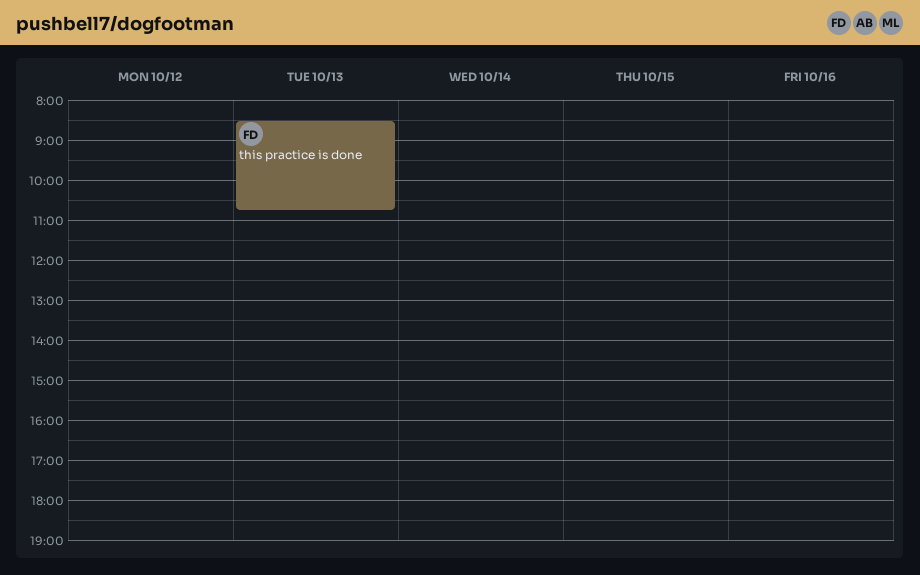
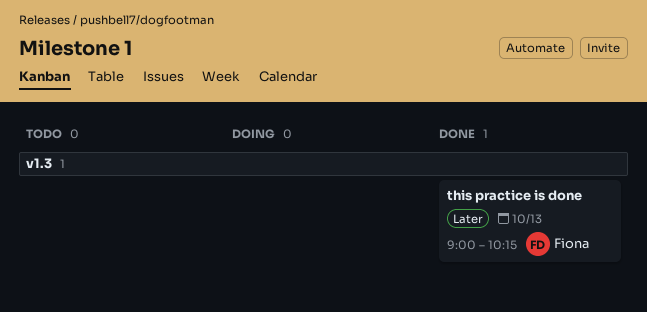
this practice is done, begins: 08:30 -> 09:00
this practice is done, ends: 10:45 -> 10:15

